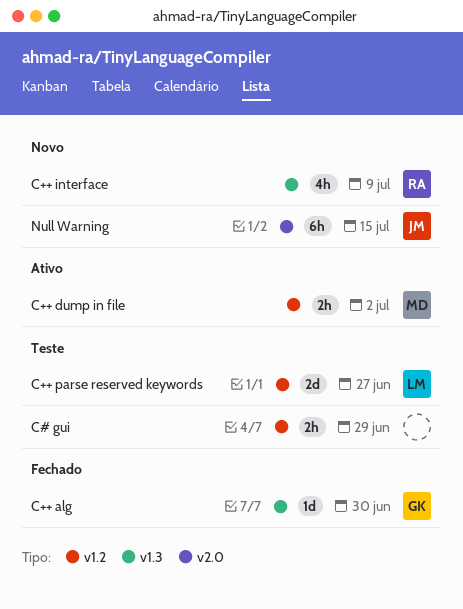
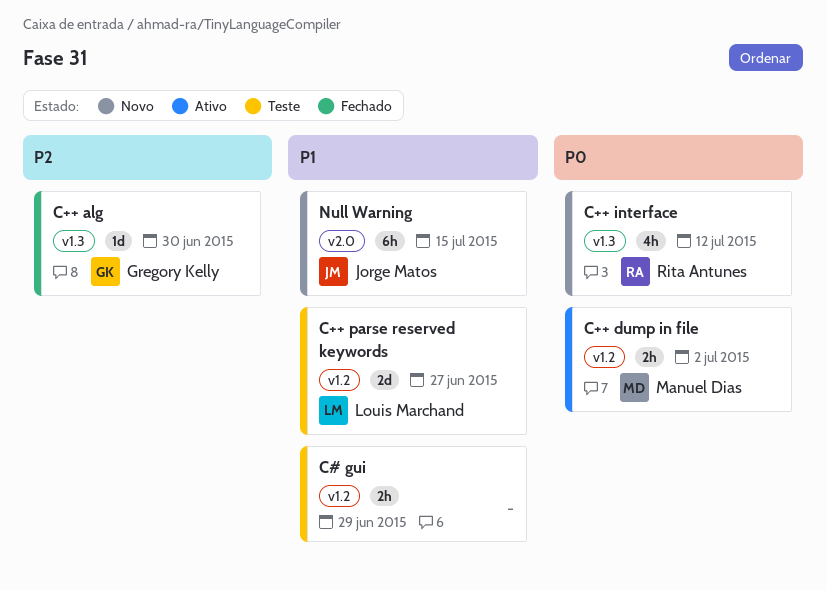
C++ interface, due: Jul 9 -> Jul 12

